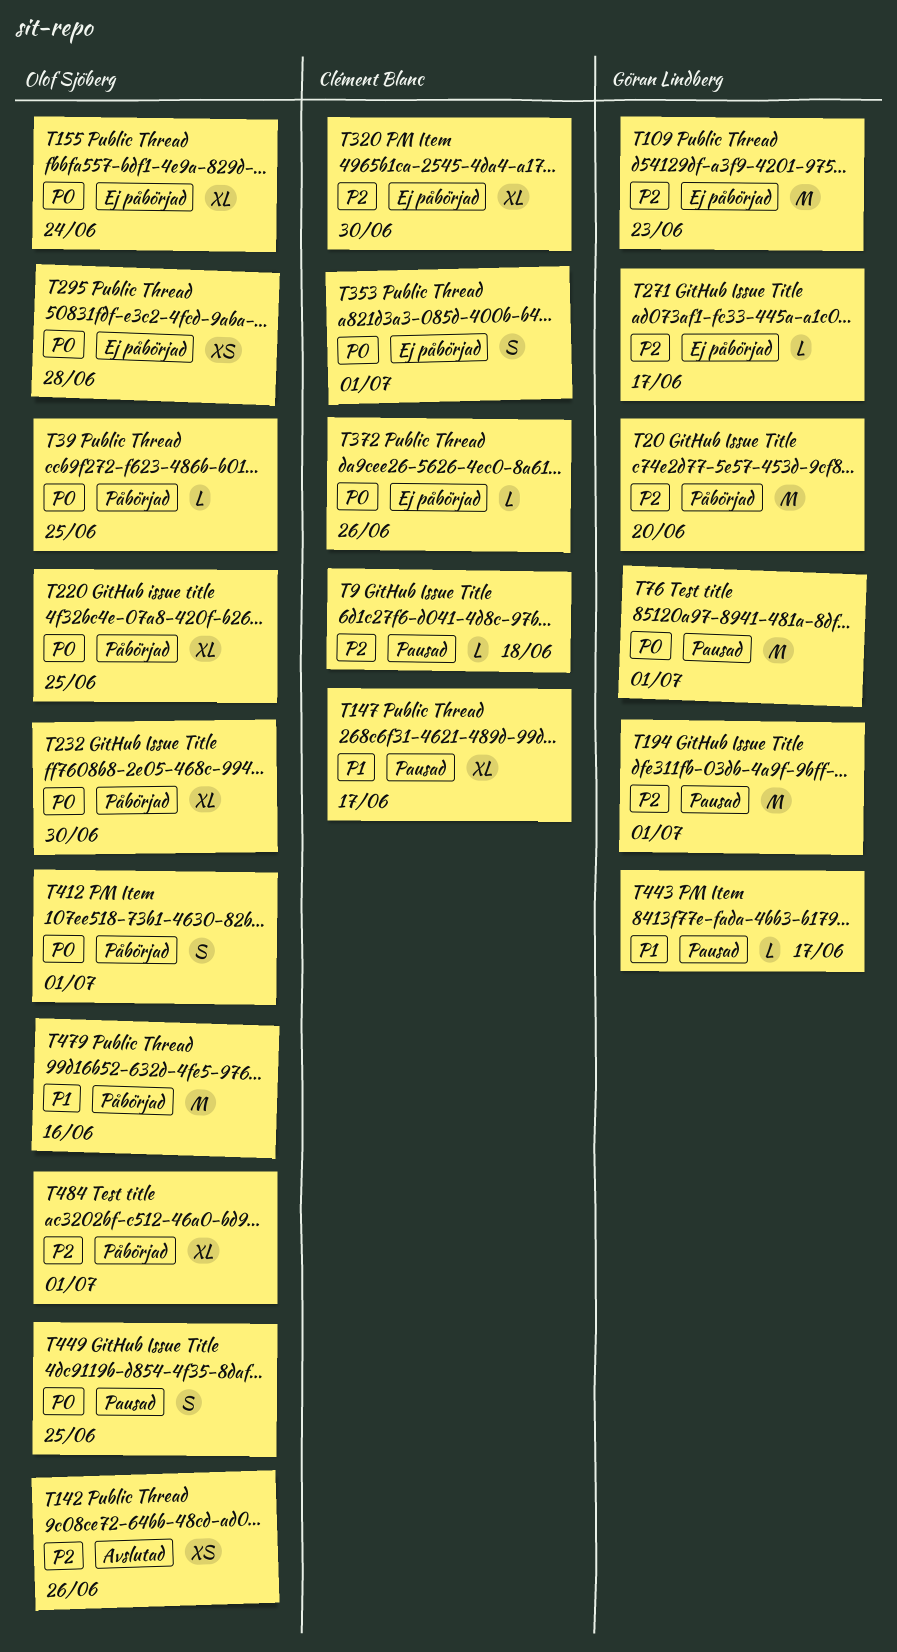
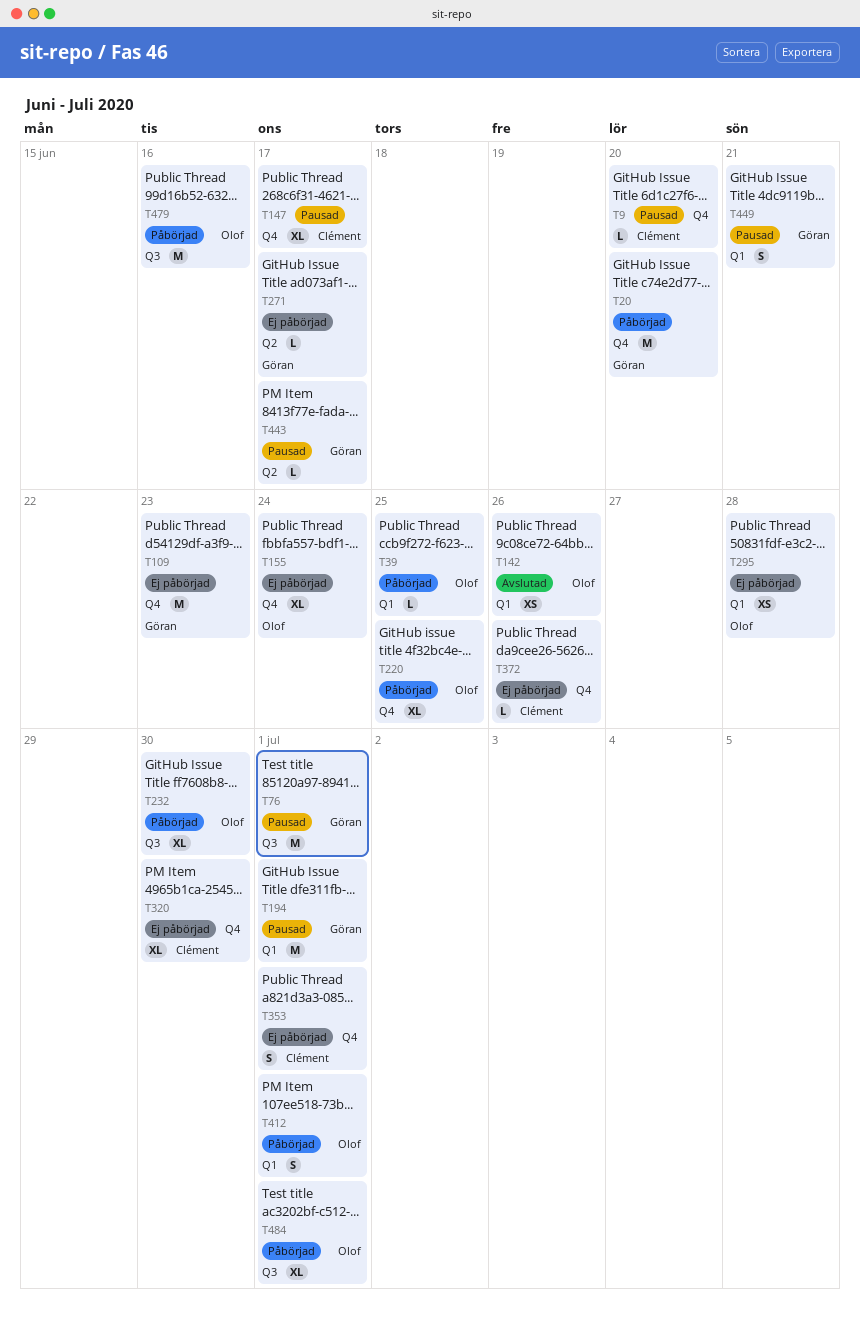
T9, due: Jun 18 -> Jun 20
T449, owner: Olof Sjöberg -> Göran Lindberg
T449, due: Jun 25 -> Jun 21

